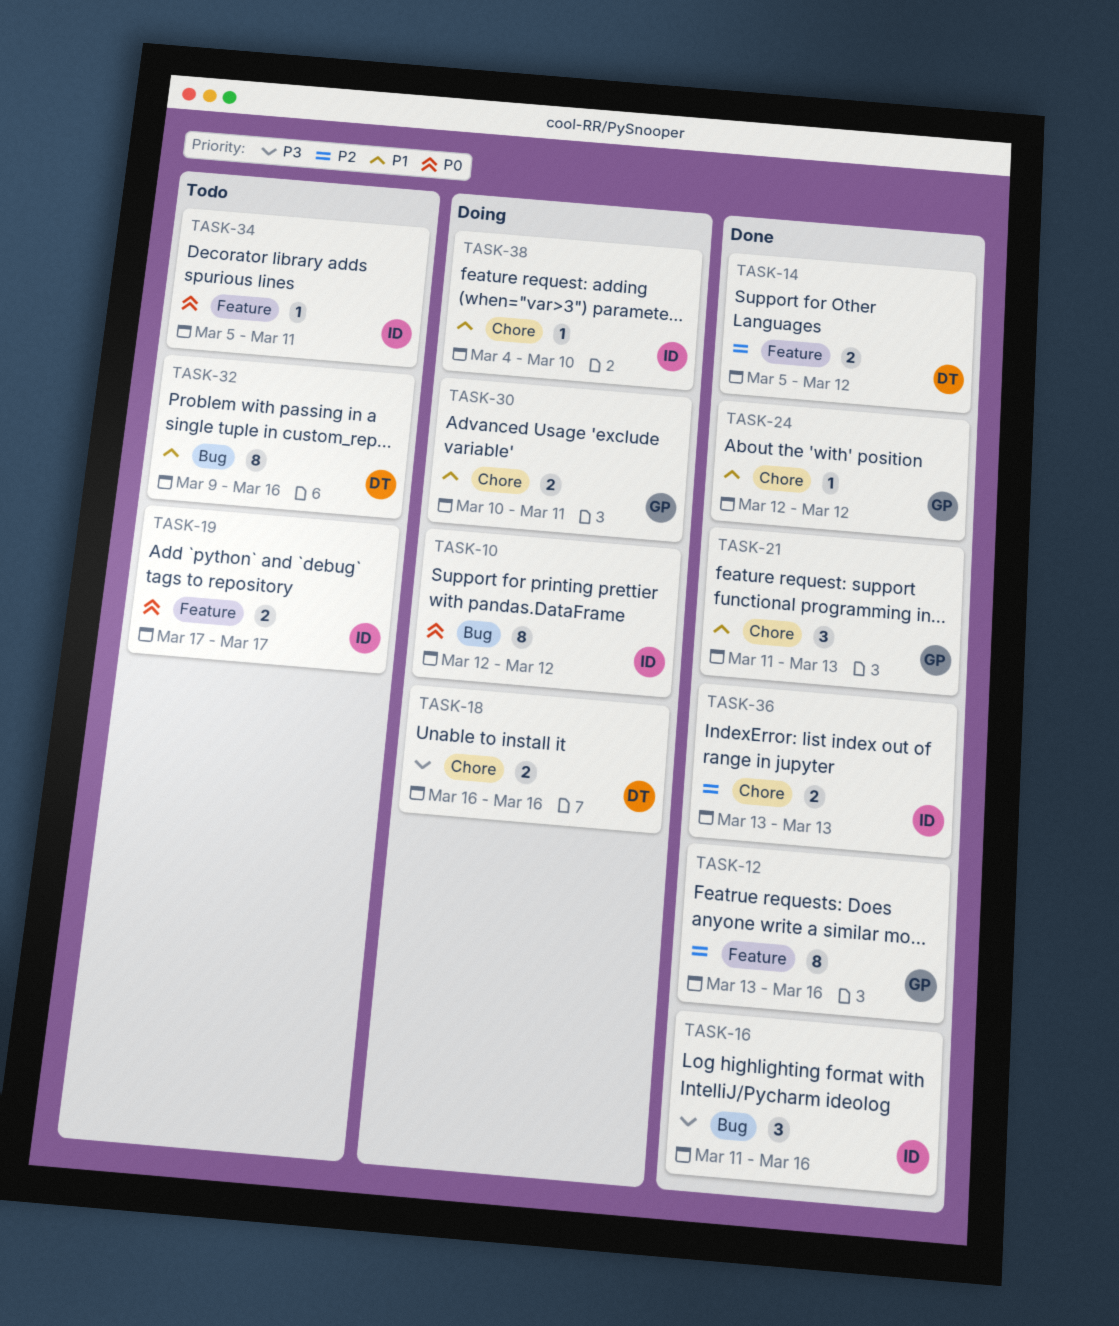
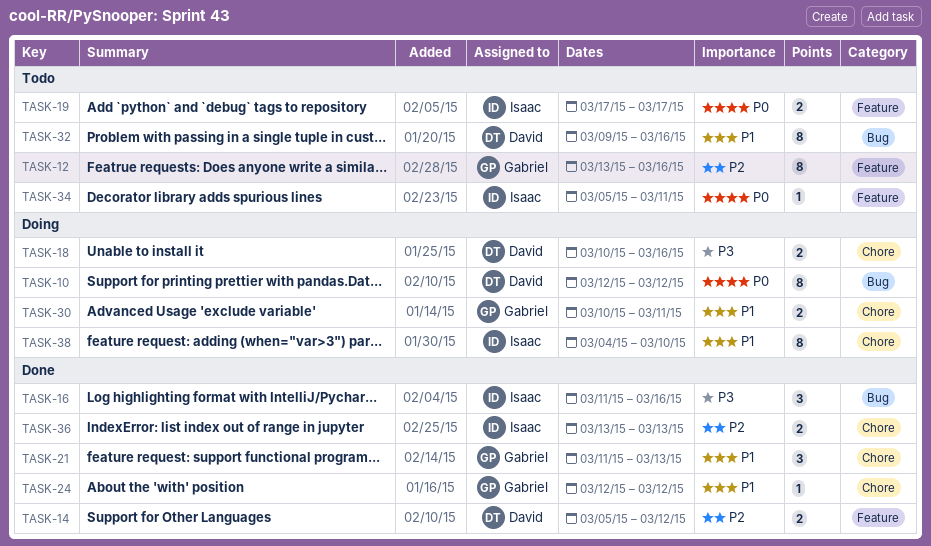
TASK-10, owner: Isaac -> David
TASK-12, status: Done -> Todo
TASK-18, start: Mar 16 -> Mar 10
TASK-38, estimate: 1 -> 8

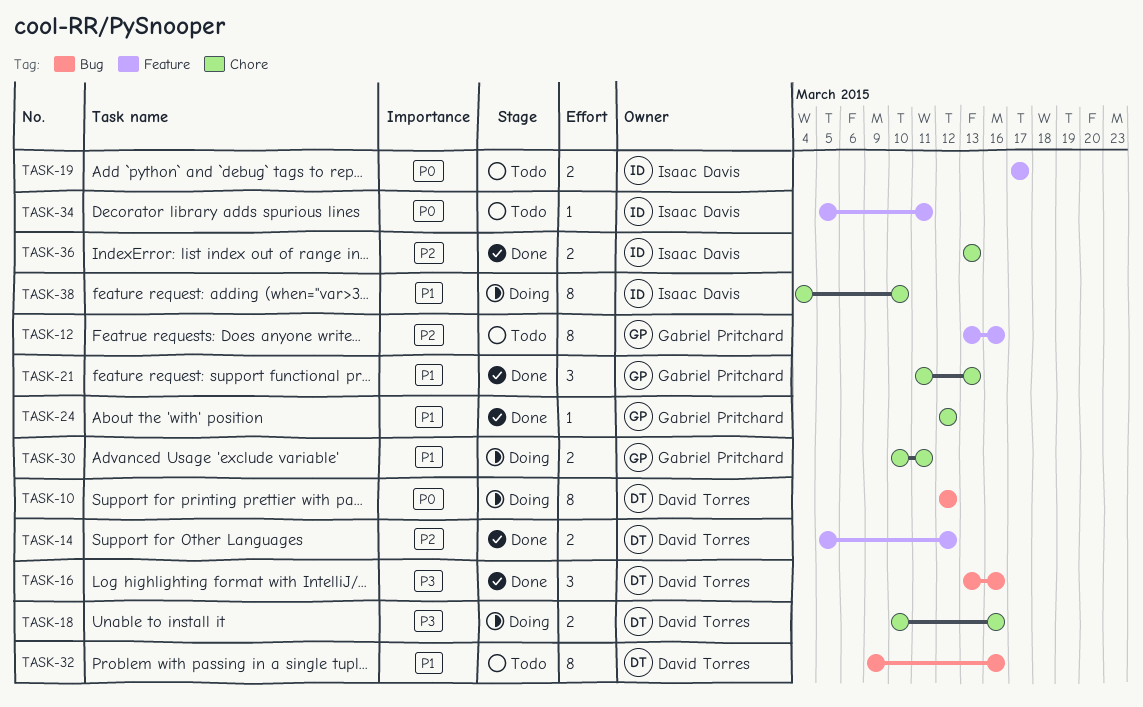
TASK-16, owner: Isaac Davis -> David Torres
TASK-16, start: Mar 11 -> Mar 13

